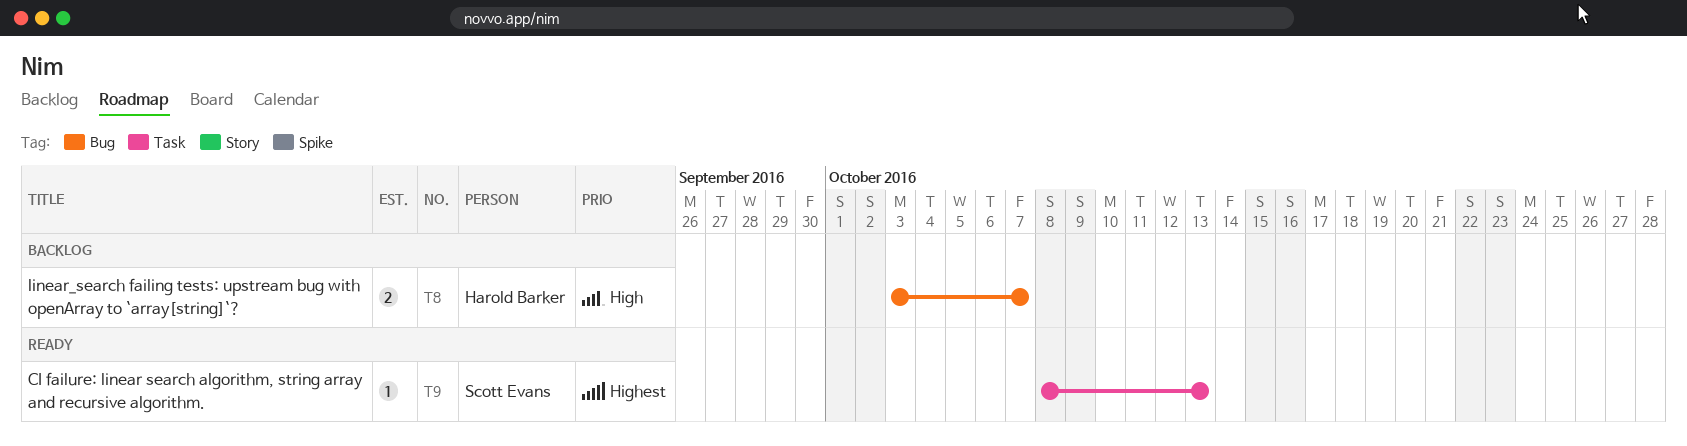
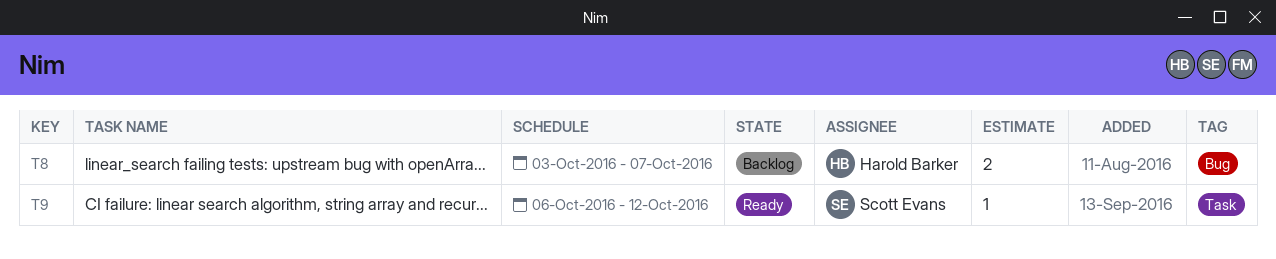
T9, start: Oct 8 -> Oct 6
T9, due: Oct 13 -> Oct 12

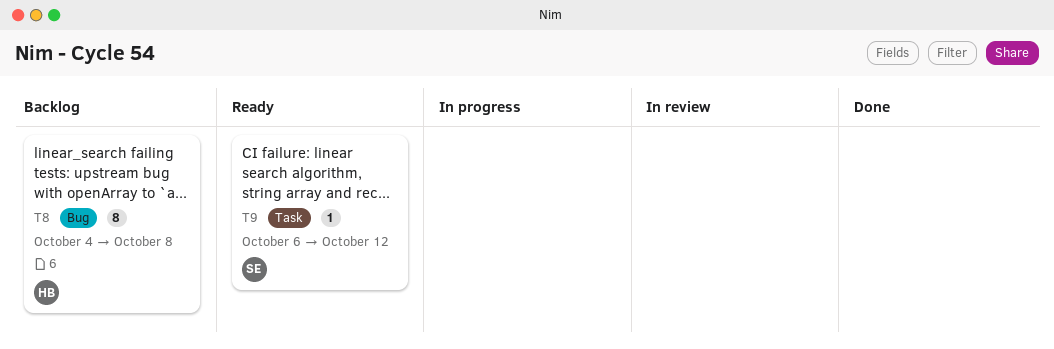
T8, estimate: 2 -> 8
T8, start: Oct 3 -> Oct 4
T8, due: Oct 7 -> Oct 8

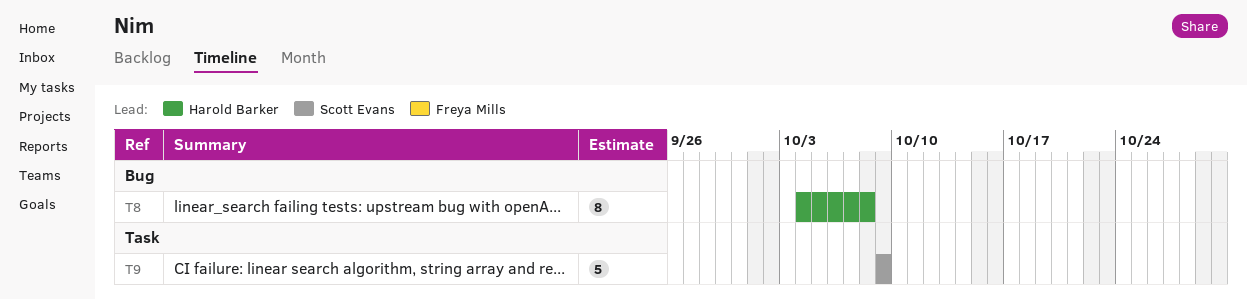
T9, estimate: 1 -> 5
T9, start: Oct 6 -> Oct 9
T9, due: Oct 12 -> Oct 9

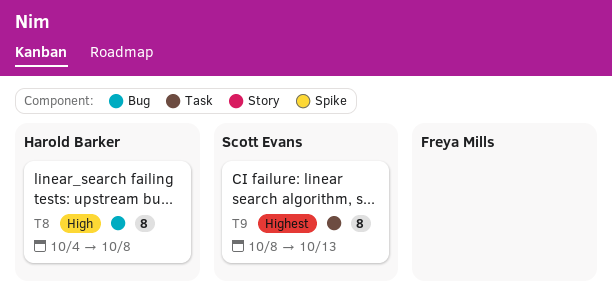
T9, estimate: 5 -> 8
T9, start: Oct 9 -> Oct 8
T9, due: Oct 9 -> Oct 13

